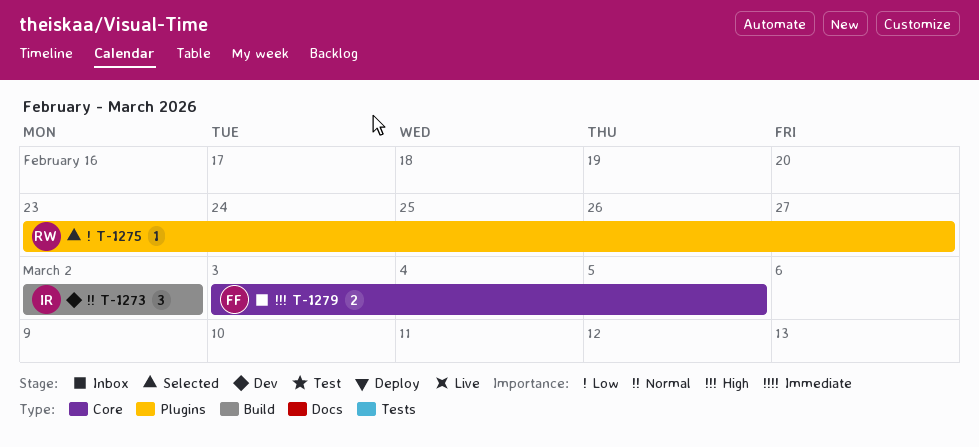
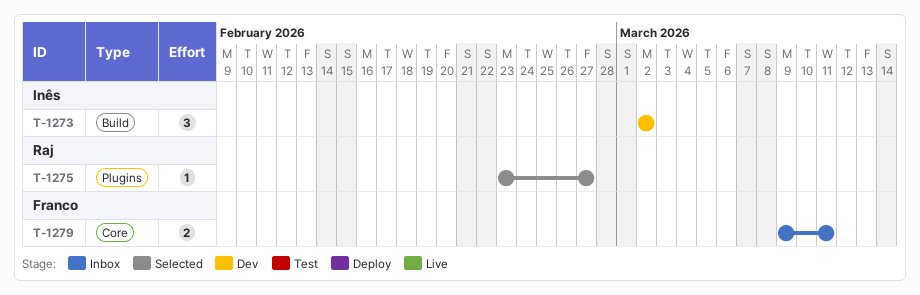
T-1279, start: Mar 3 -> Mar 9
T-1279, due: Mar 5 -> Mar 11

